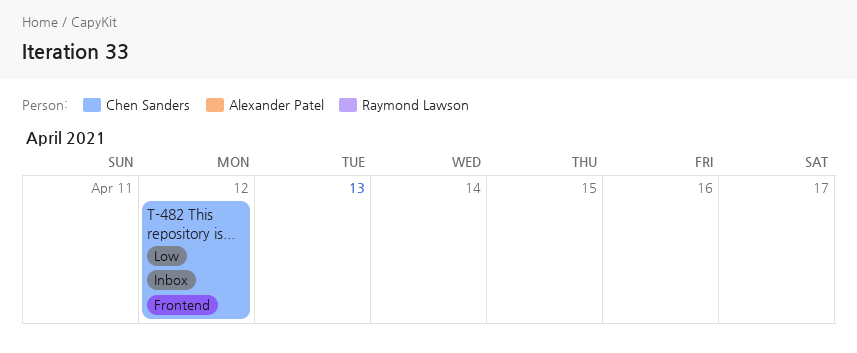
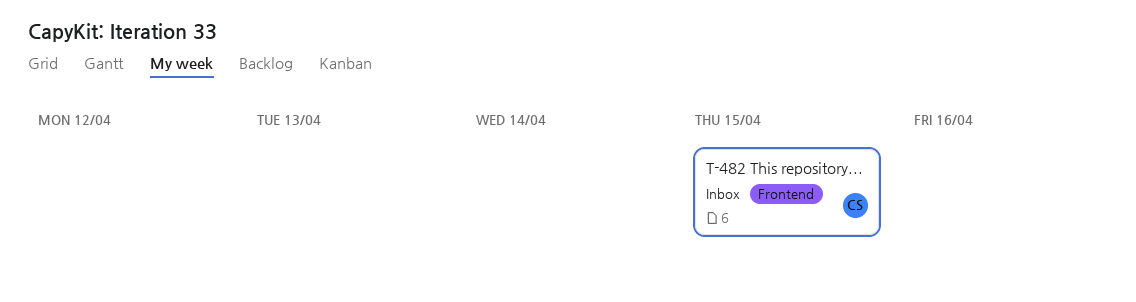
T-482, due: Apr 12 -> Apr 15

